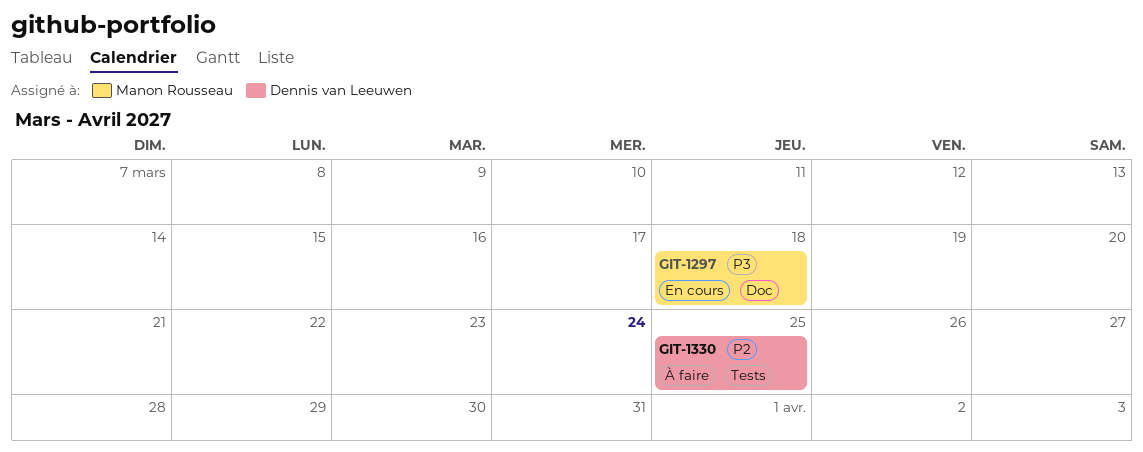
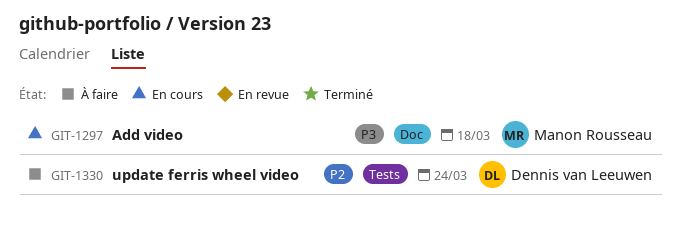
GIT-1330, due: Mar 25 -> Mar 24

